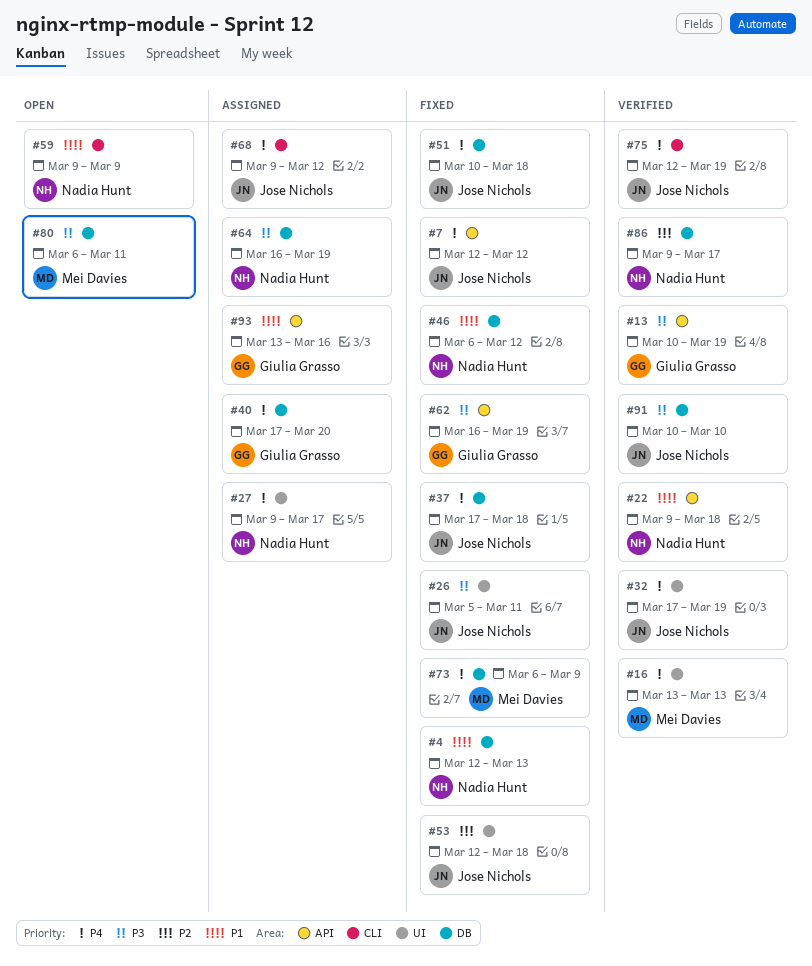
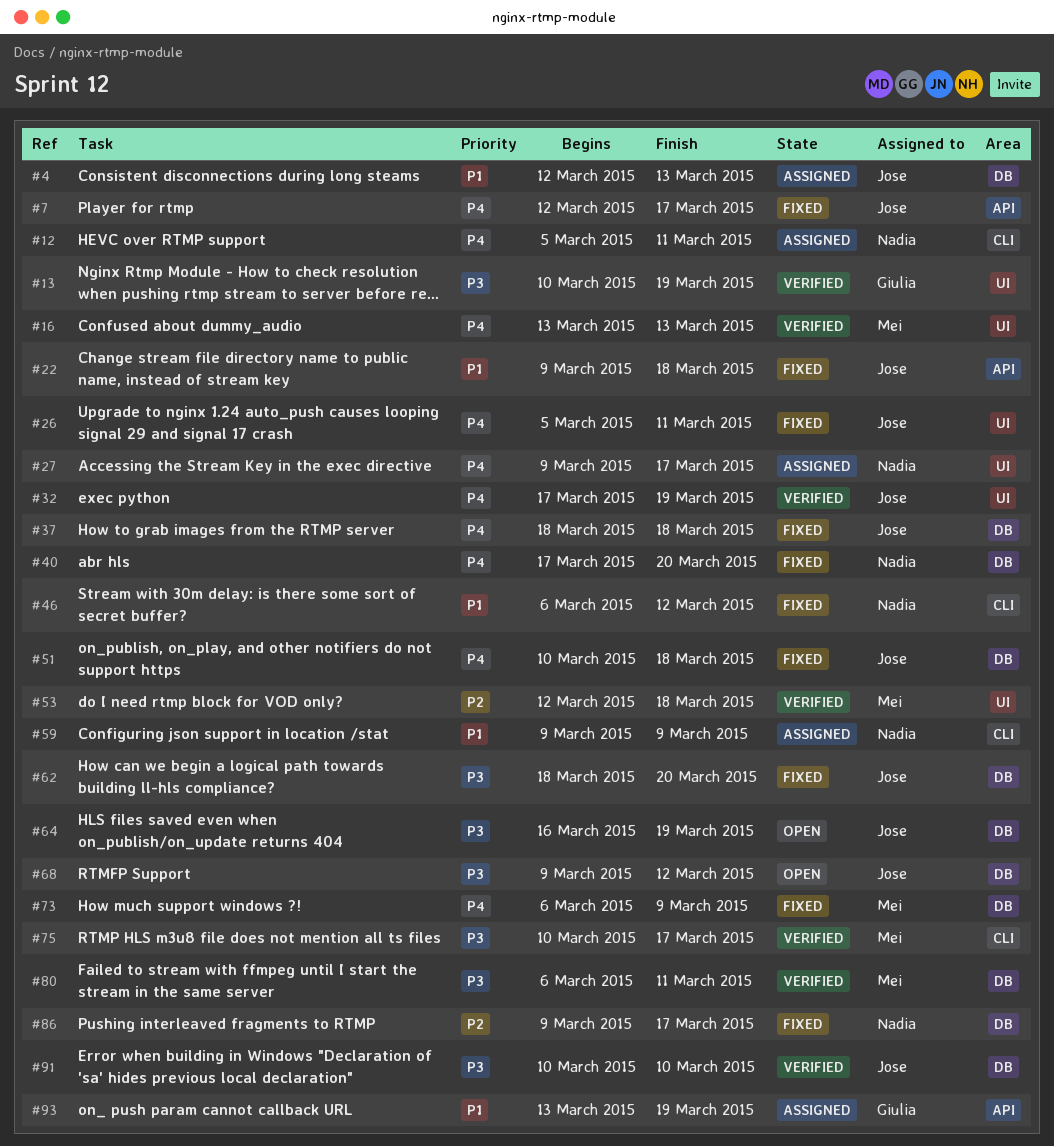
#4, status: Fixed -> Assigned
#4, owner: Nadia Hunt -> Jose Nichols
#7, due: Mar 12 -> Mar 17
#12: none -> present
#13, label: API -> UI
#22, status: Verified -> Fixed
#22, owner: Nadia Hunt -> Jose Nichols
#26, priority: P3 -> P4
#37, start: Mar 17 -> Mar 18
#40, status: Assigned -> Fixed
#40, owner: Giulia Grasso -> Nadia Hunt
#46, label: DB -> CLI
#53, status: Fixed -> Verified
#53, owner: Jose Nichols -> Mei Davies
#59, status: Open -> Assigned
#62, owner: Giulia Grasso -> Jose Nichols
#62, label: API -> DB
#62, start: Mar 16 -> Mar 18
#62, due: Mar 19 -> Mar 20
#64, status: Assigned -> Open
#64, owner: Nadia Hunt -> Jose Nichols
#68, status: Assigned -> Open
#68, priority: P4 -> P3
#68, label: CLI -> DB
#75, owner: Jose Nichols -> Mei Davies
#75, priority: P4 -> P3
#75, start: Mar 12 -> Mar 10
#75, due: Mar 19 -> Mar 17
#80, status: Open -> Verified
#86, status: Verified -> Fixed
#93, due: Mar 16 -> Mar 19

